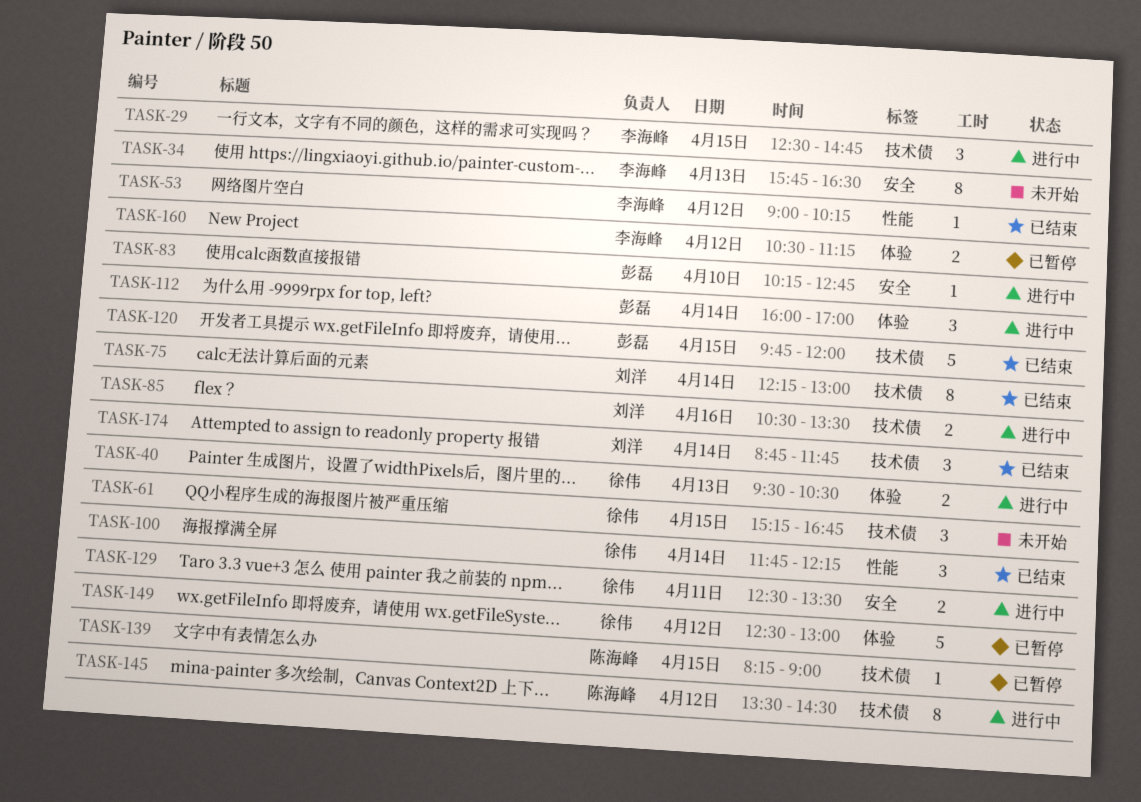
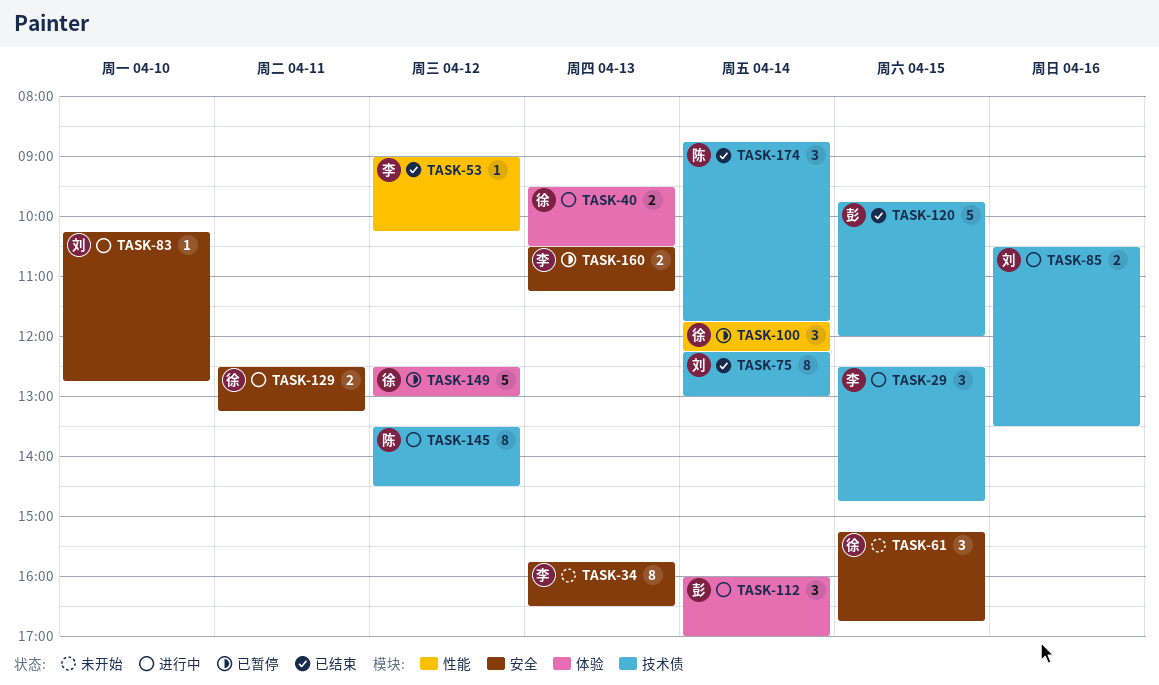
TASK-61, label: 技术债 -> 安全
TASK-83, owner: 彭磊 -> 刘洋
TASK-100, status: 已结束 -> 已暂停
TASK-129, ends: 13:30 -> 13:15
TASK-139: present -> none
TASK-160, label: 体验 -> 安全
TASK-160, day: Apr 12 -> Apr 13
TASK-174, owner: 刘洋 -> 陈海峰

